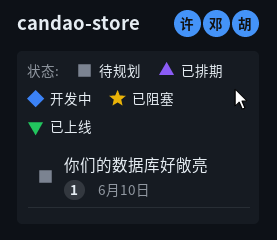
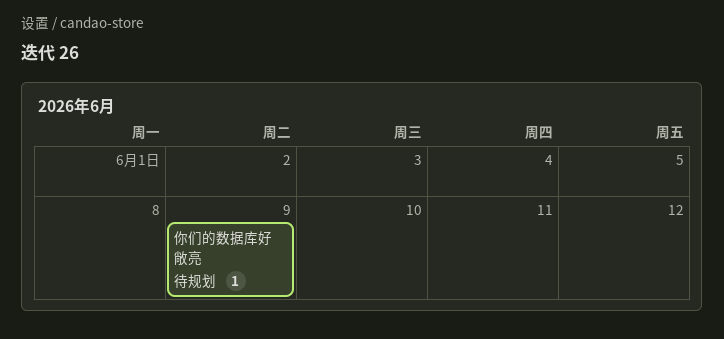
你们的数据库好敞亮, due: Jun 10 -> Jun 9

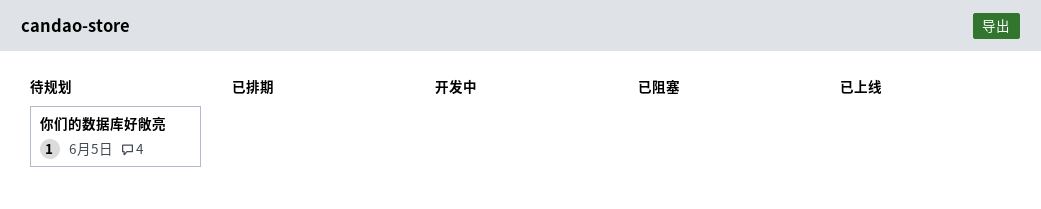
你们的数据库好敞亮, due: Jun 9 -> Jun 5

